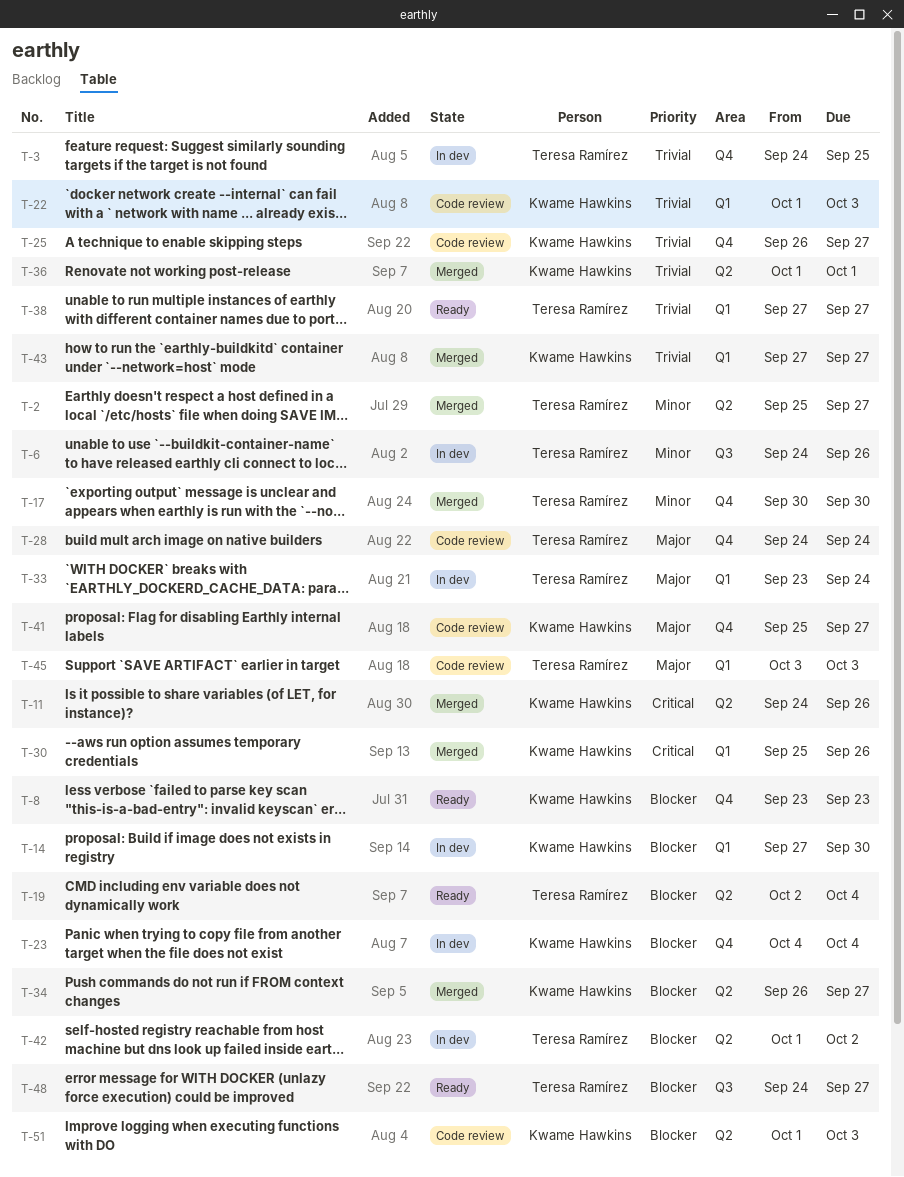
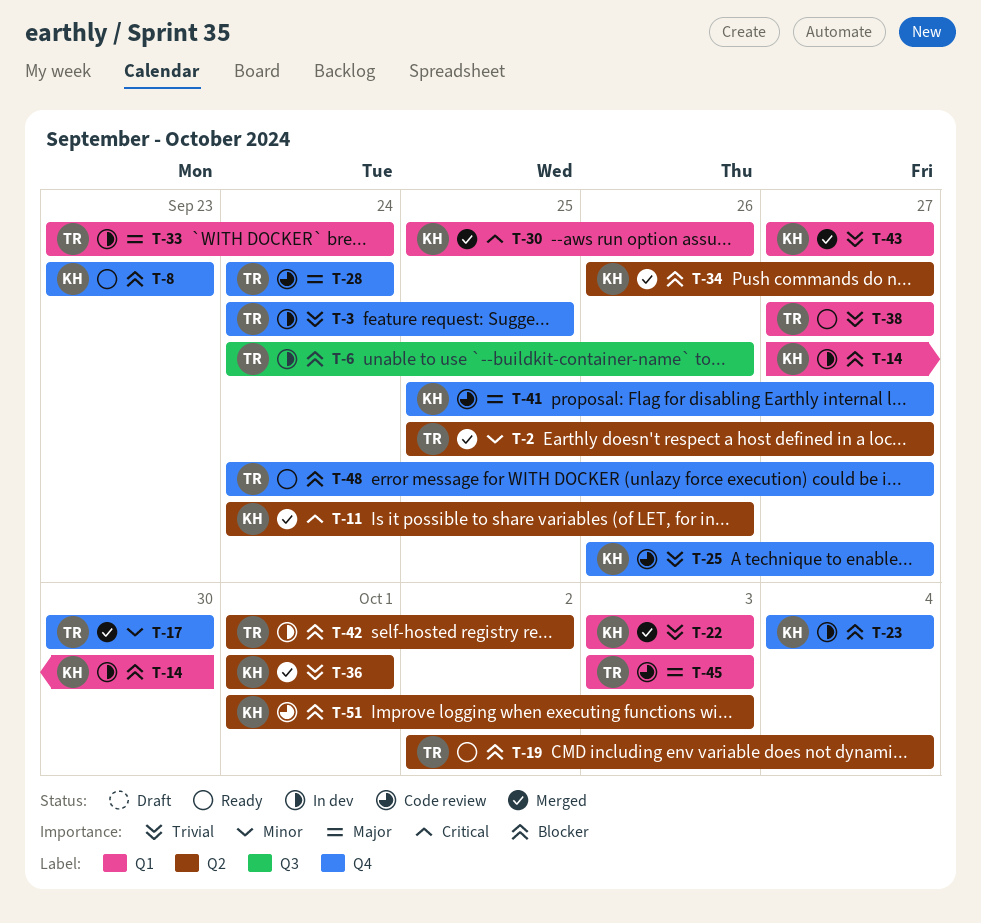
T-6, priority: Minor -> Blocker
T-22, status: Code review -> Merged
T-22, start: Oct 1 -> Oct 3
T-48, label: Q3 -> Q4

